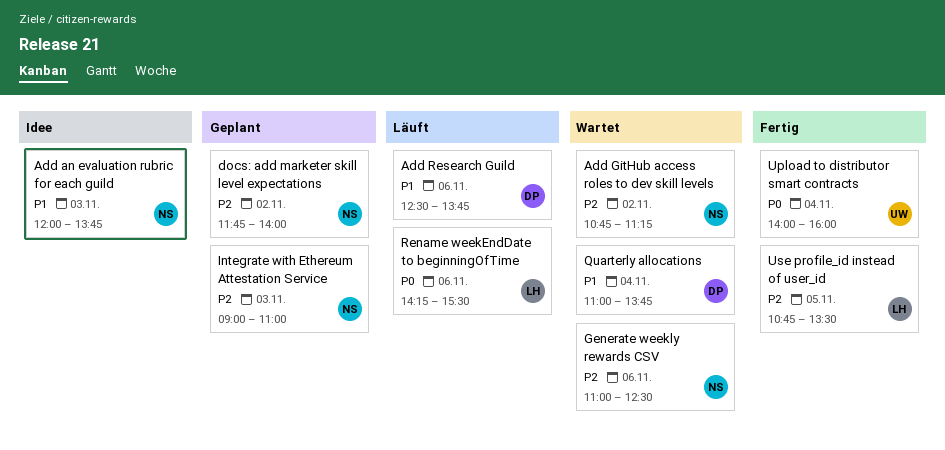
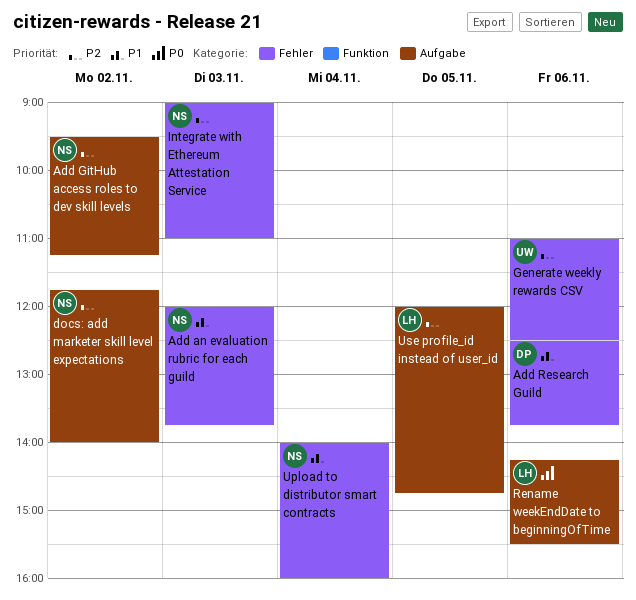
Add GitHub access roles to dev skill levels, begins: 10:45 -> 09:30
Generate weekly rewards CSV, owner: NS -> UW
Quarterly allocations: present -> none
Upload to distributor smart contracts, owner: UW -> NS
Upload to distributor smart contracts, priority: P0 -> P1
Use profile_id instead of user_id, begins: 10:45 -> 12:00
Use profile_id instead of user_id, ends: 13:30 -> 14:45

